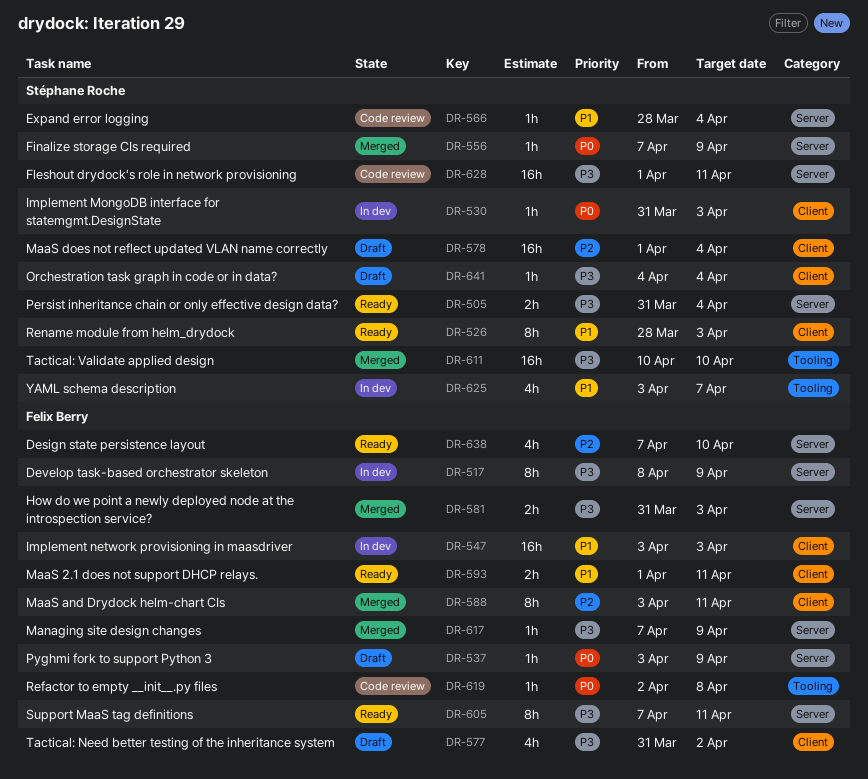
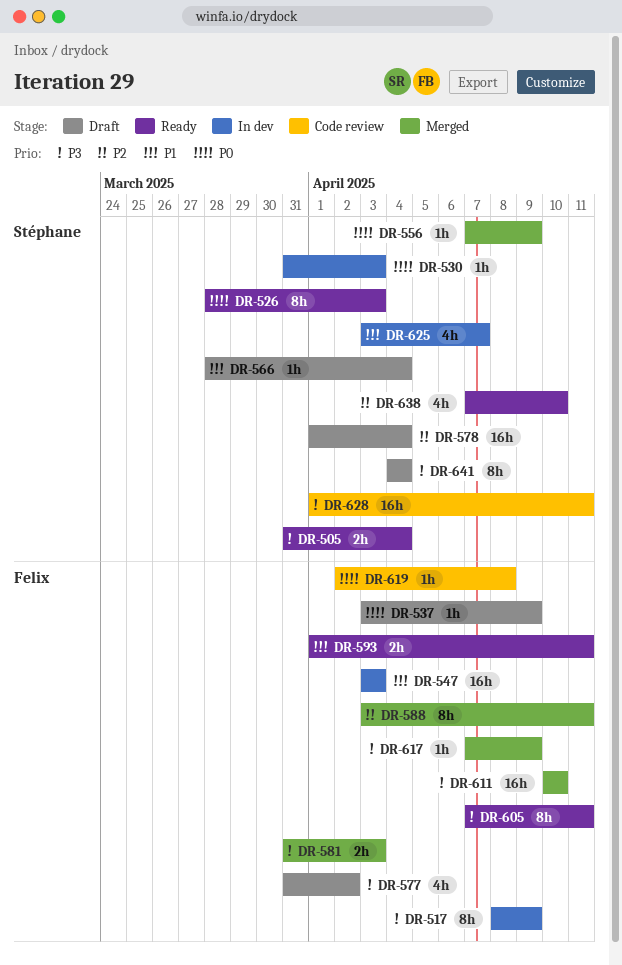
DR-526, priority: P1 -> P0
DR-566, status: Code review -> Draft
DR-611, owner: Stéphane Roche -> Felix Berry
DR-638, owner: Felix Berry -> Stéphane Roche
DR-641, estimate: 1h -> 8h

